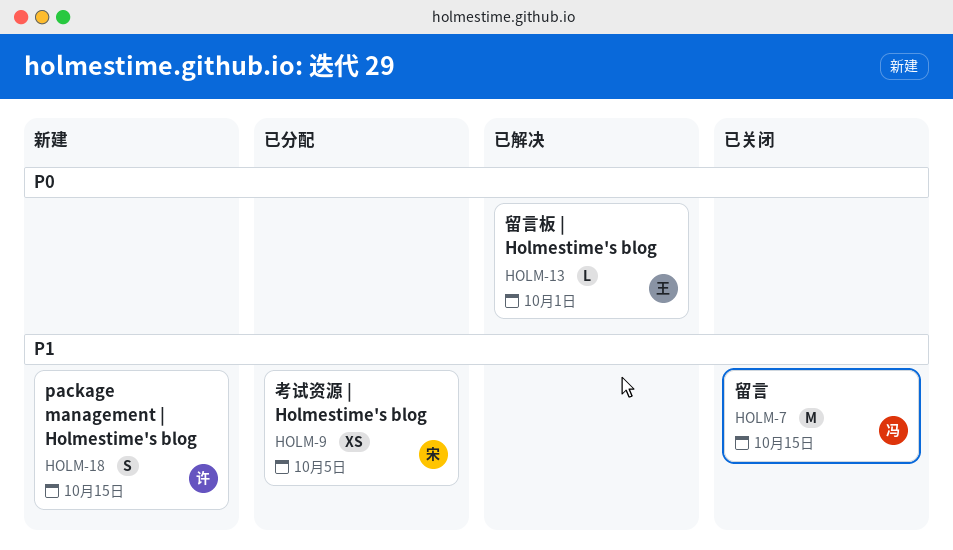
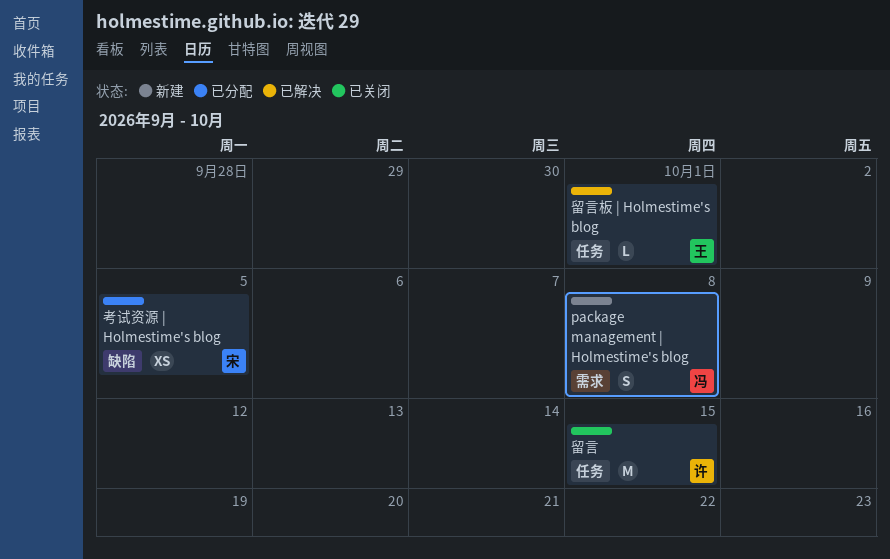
package management | Holmestime's blog, owner: 许 -> 冯
package management | Holmestime's blog, due: Oct 15 -> Oct 8
留言, owner: 冯 -> 许

